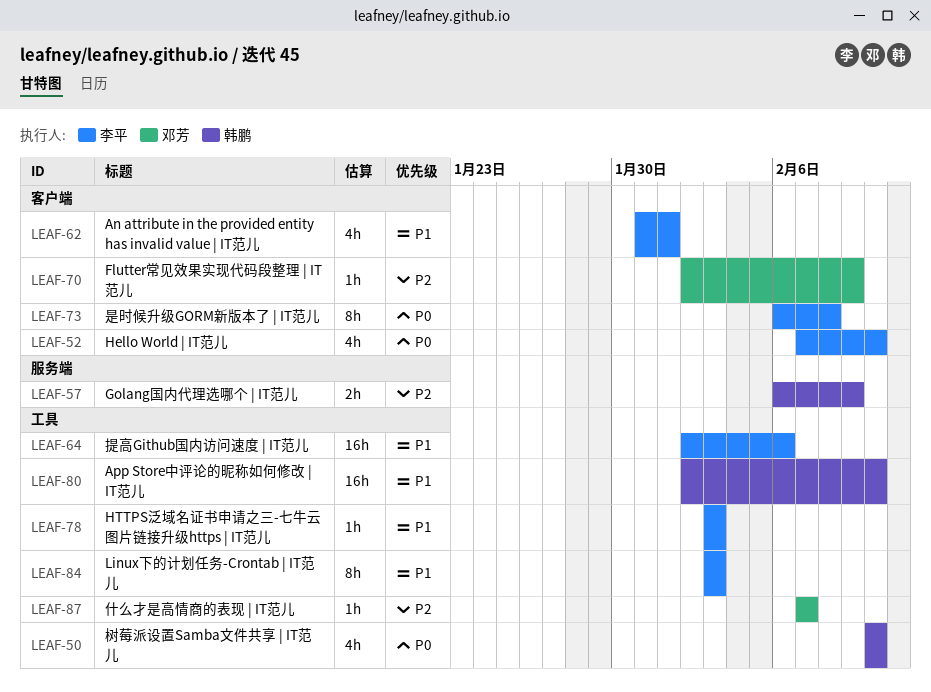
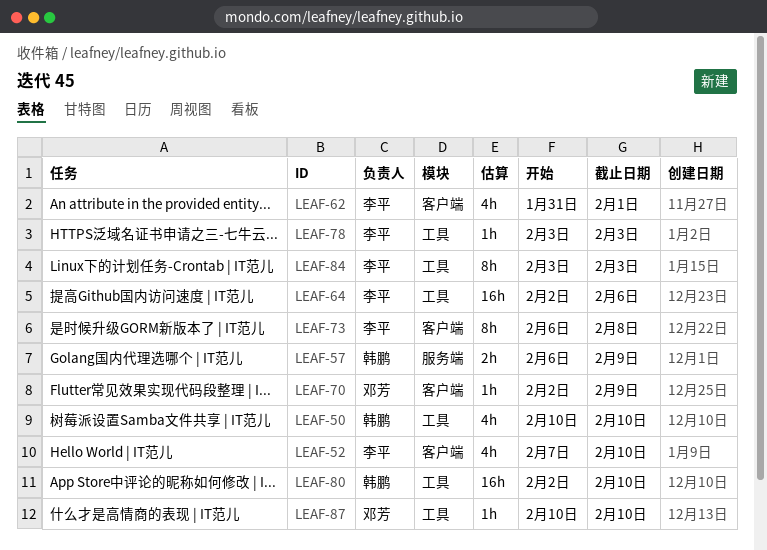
LEAF-87, start: Feb 7 -> Feb 10
LEAF-87, due: Feb 7 -> Feb 10

